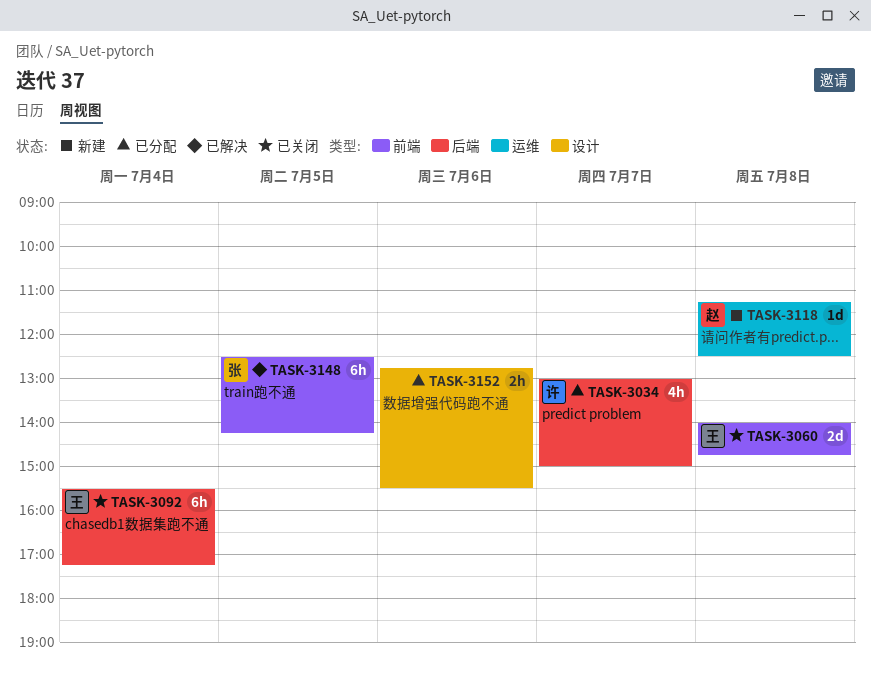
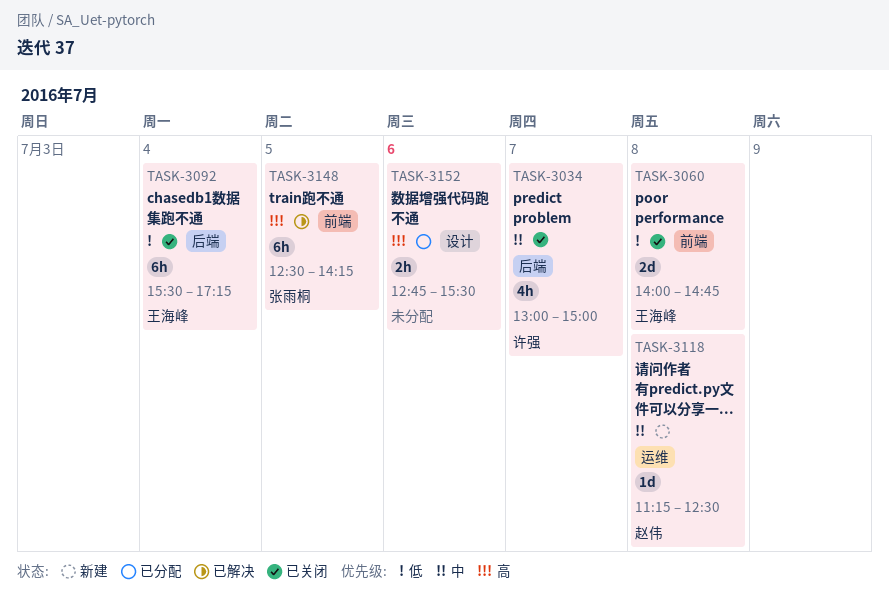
TASK-3034, status: 已分配 -> 已关闭

